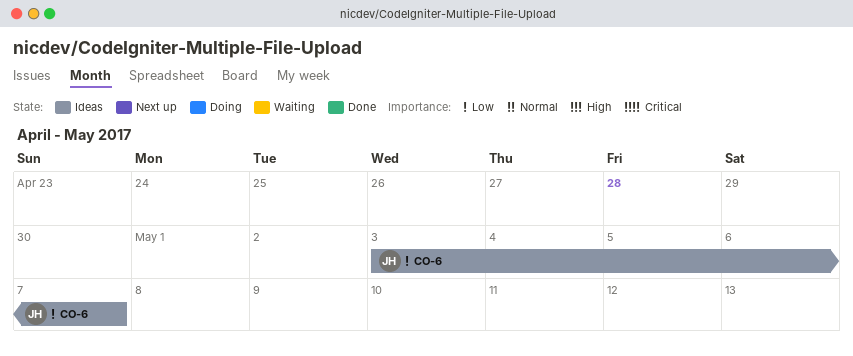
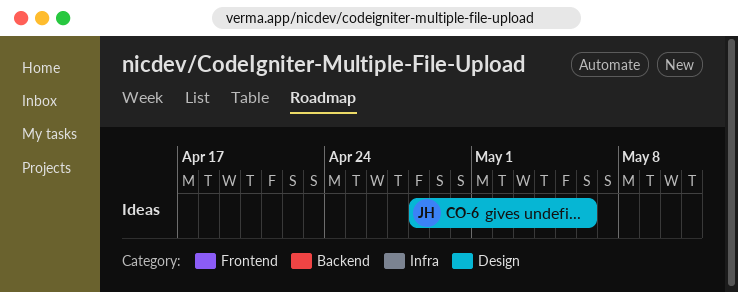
CO-6, start: May 3 -> Apr 28
CO-6, due: May 7 -> May 6

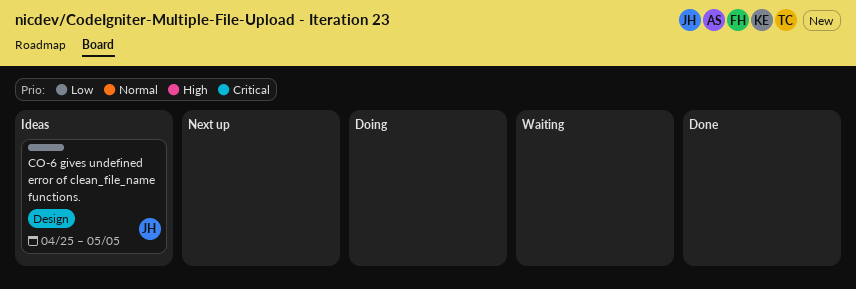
CO-6, start: Apr 28 -> Apr 25
CO-6, due: May 6 -> May 5

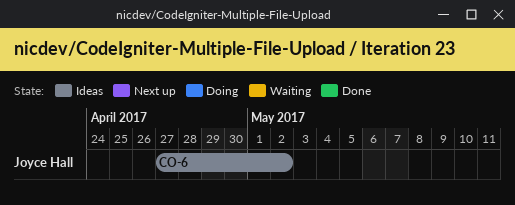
CO-6, start: Apr 25 -> Apr 27
CO-6, due: May 5 -> May 2

